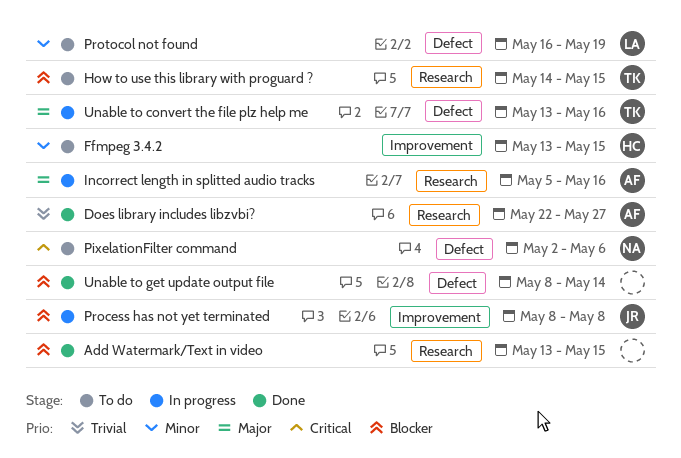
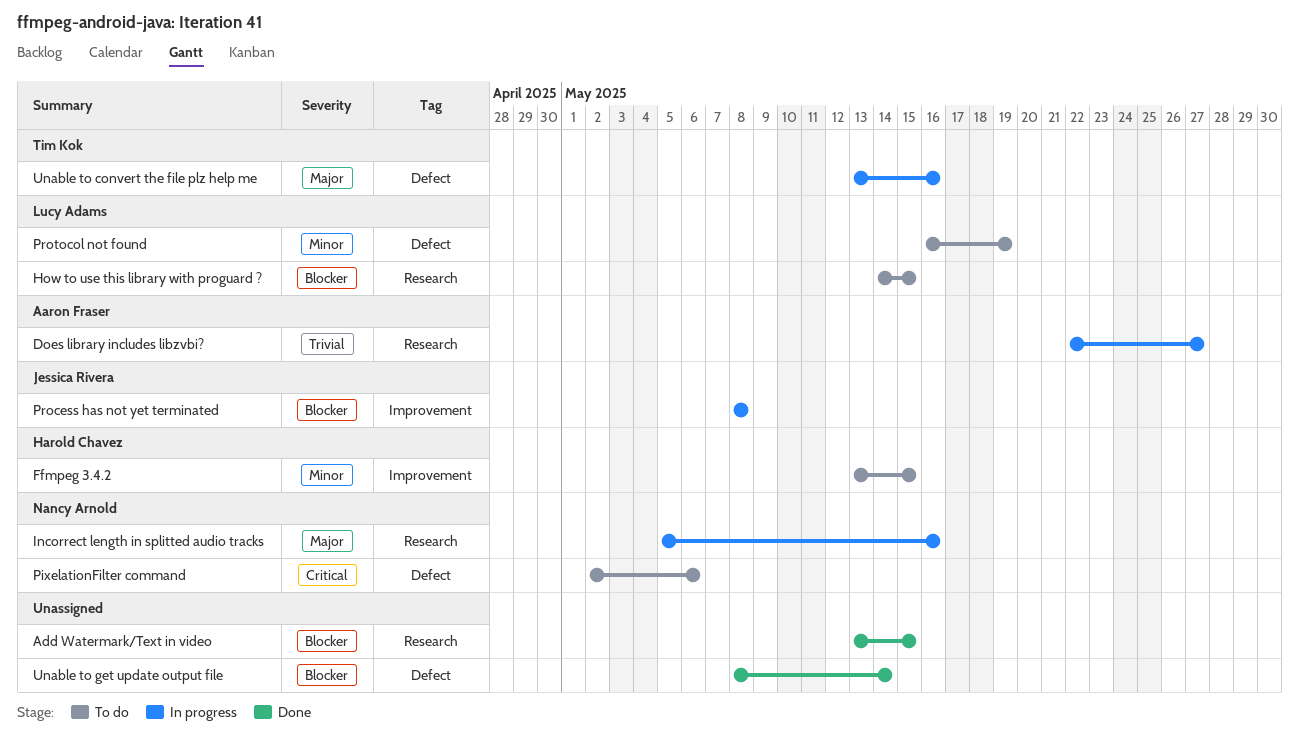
Does library includes libzvbi?, status: Done -> In progress
How to use this library with proguard ?, owner: Tim Kok -> Lucy Adams
Incorrect length in splitted audio tracks, owner: Aaron Fraser -> Nancy Arnold

